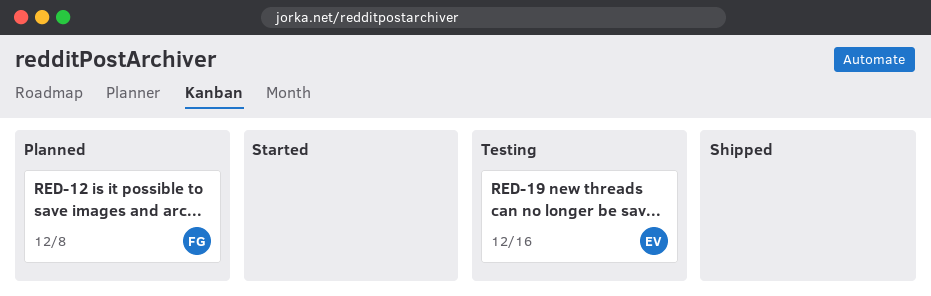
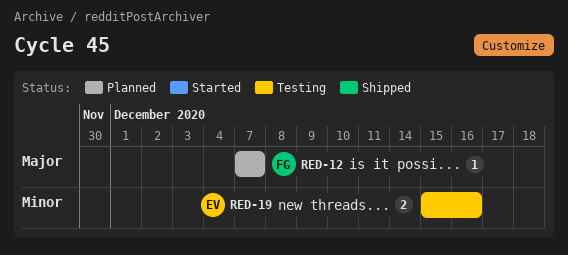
RED-12, due: Dec 8 -> Dec 7

